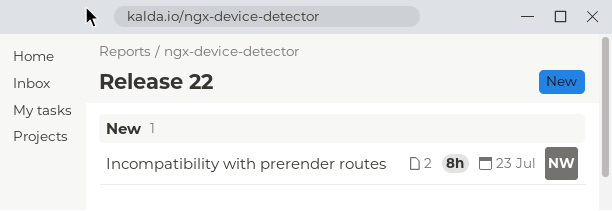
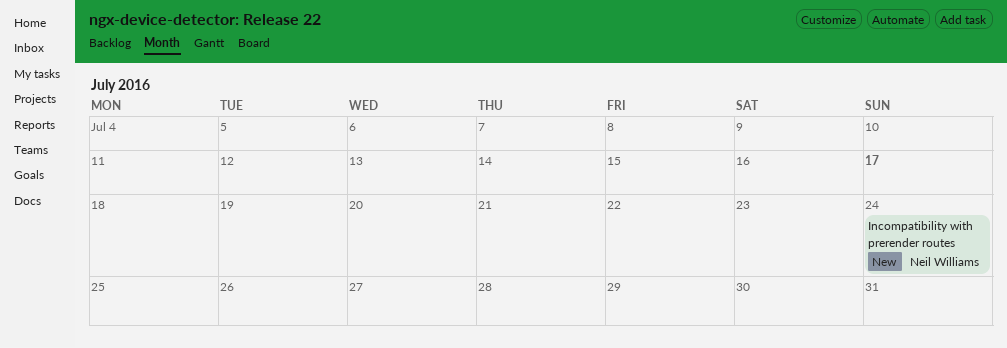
Incompatibility with prerender routes, due: Jul 23 -> Jul 24

